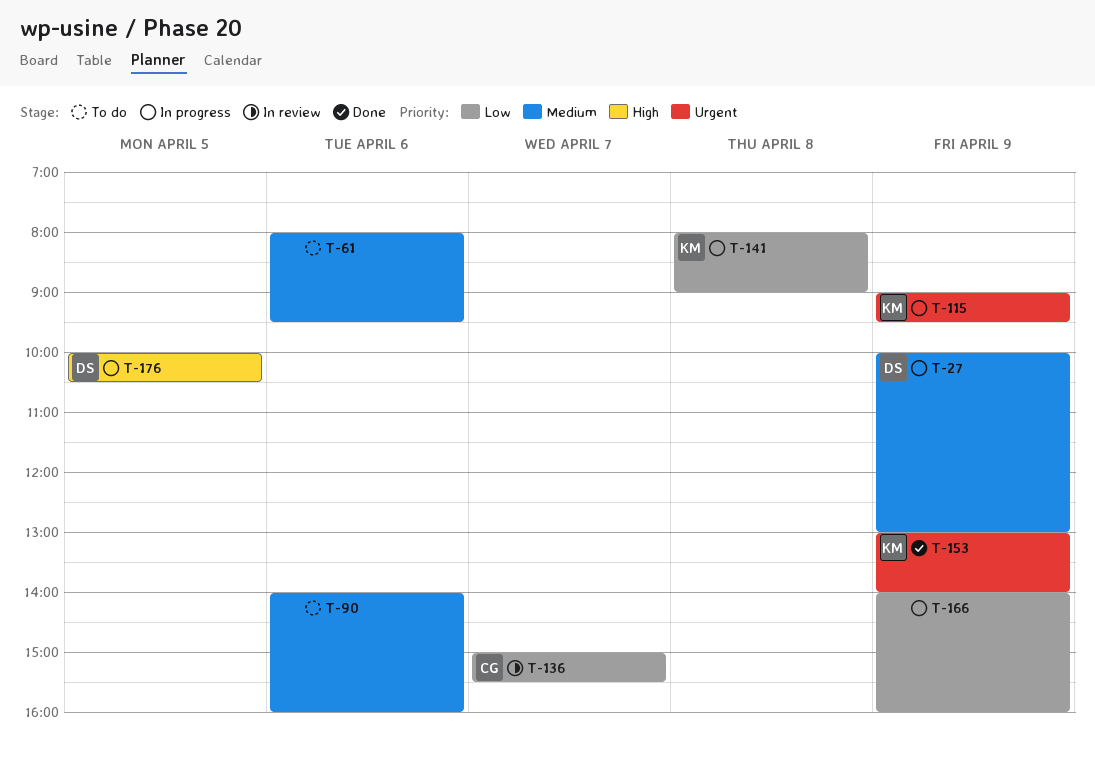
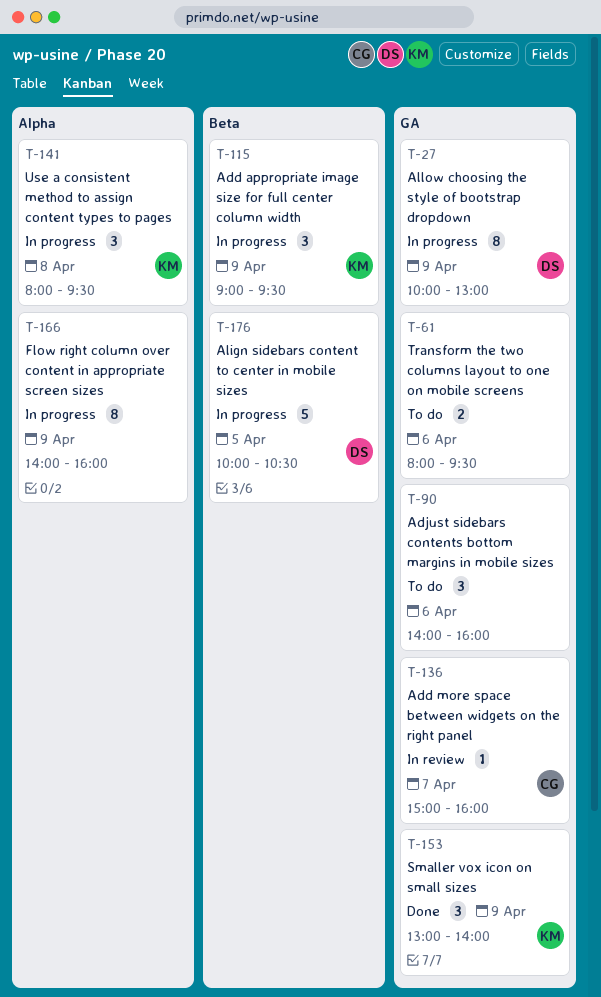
T-136, ends: 15:30 -> 16:00
T-141, ends: 09:00 -> 09:30

